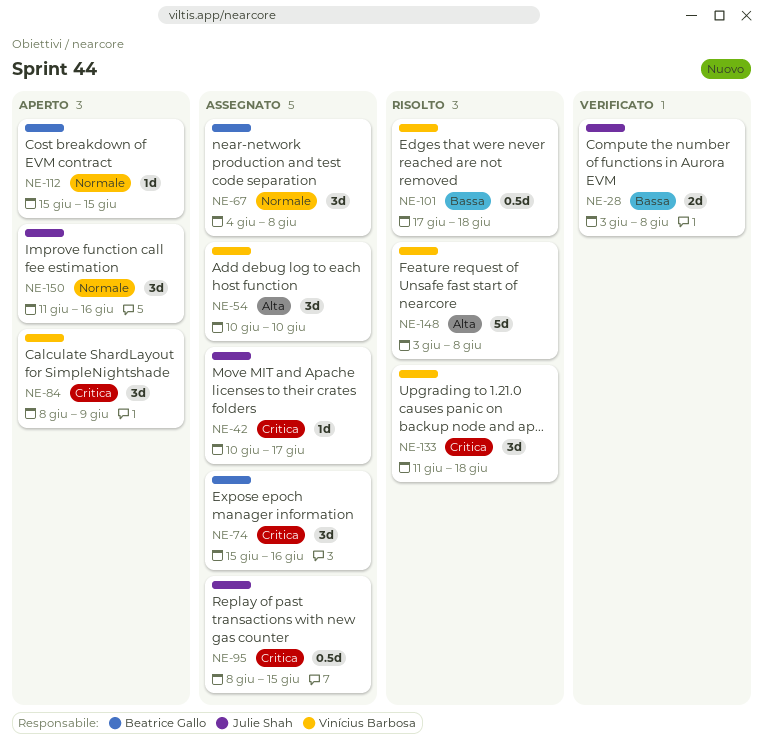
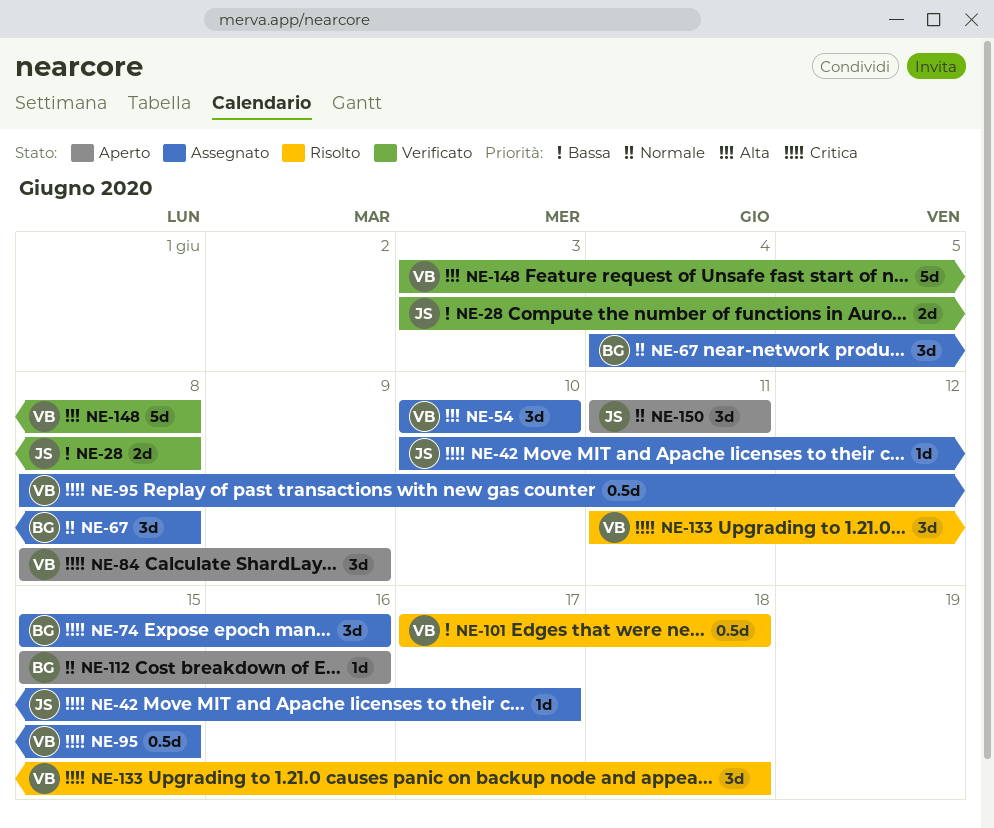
NE-95, owner: Julie Shah -> Vinícius Barbosa
NE-112, due: Jun 15 -> Jun 16
NE-148, status: Risolto -> Verificato
NE-150, due: Jun 16 -> Jun 11

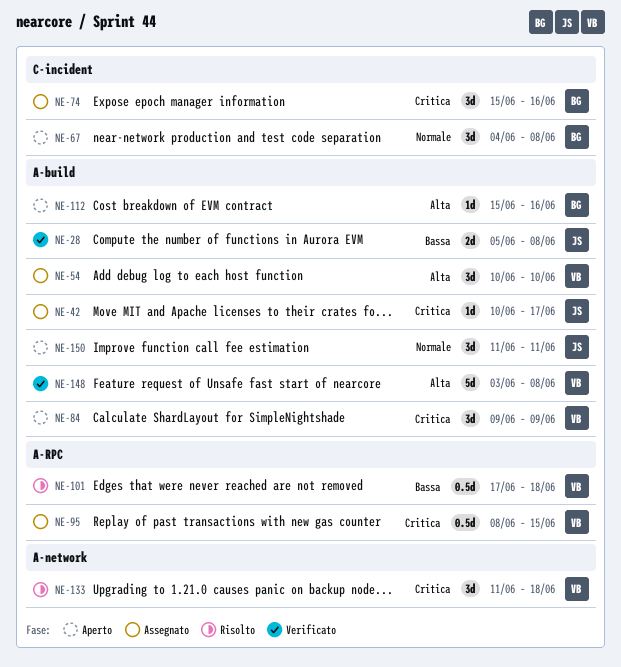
NE-28, start: Jun 3 -> Jun 5
NE-67, status: Assegnato -> Aperto
NE-84, start: Jun 8 -> Jun 9
NE-112, priority: Normale -> Alta

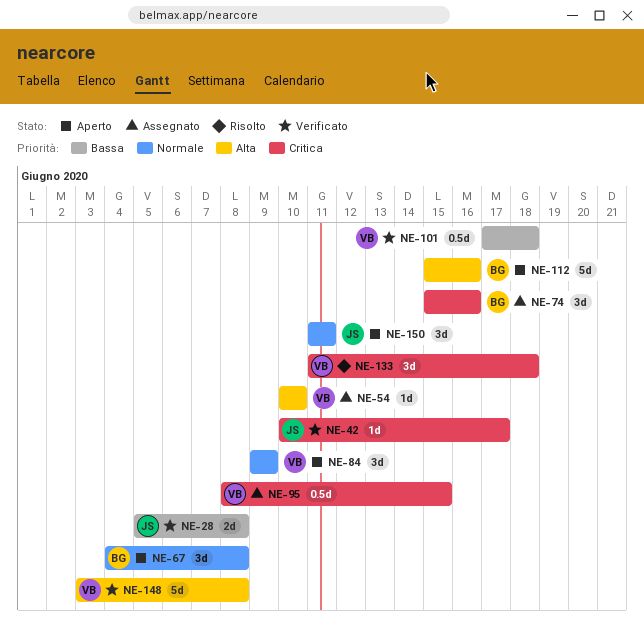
NE-42, status: Assegnato -> Verificato
NE-54, estimate: 3d -> 1d
NE-84, priority: Critica -> Normale
NE-101, status: Risolto -> Verificato
NE-112, estimate: 1d -> 5d

